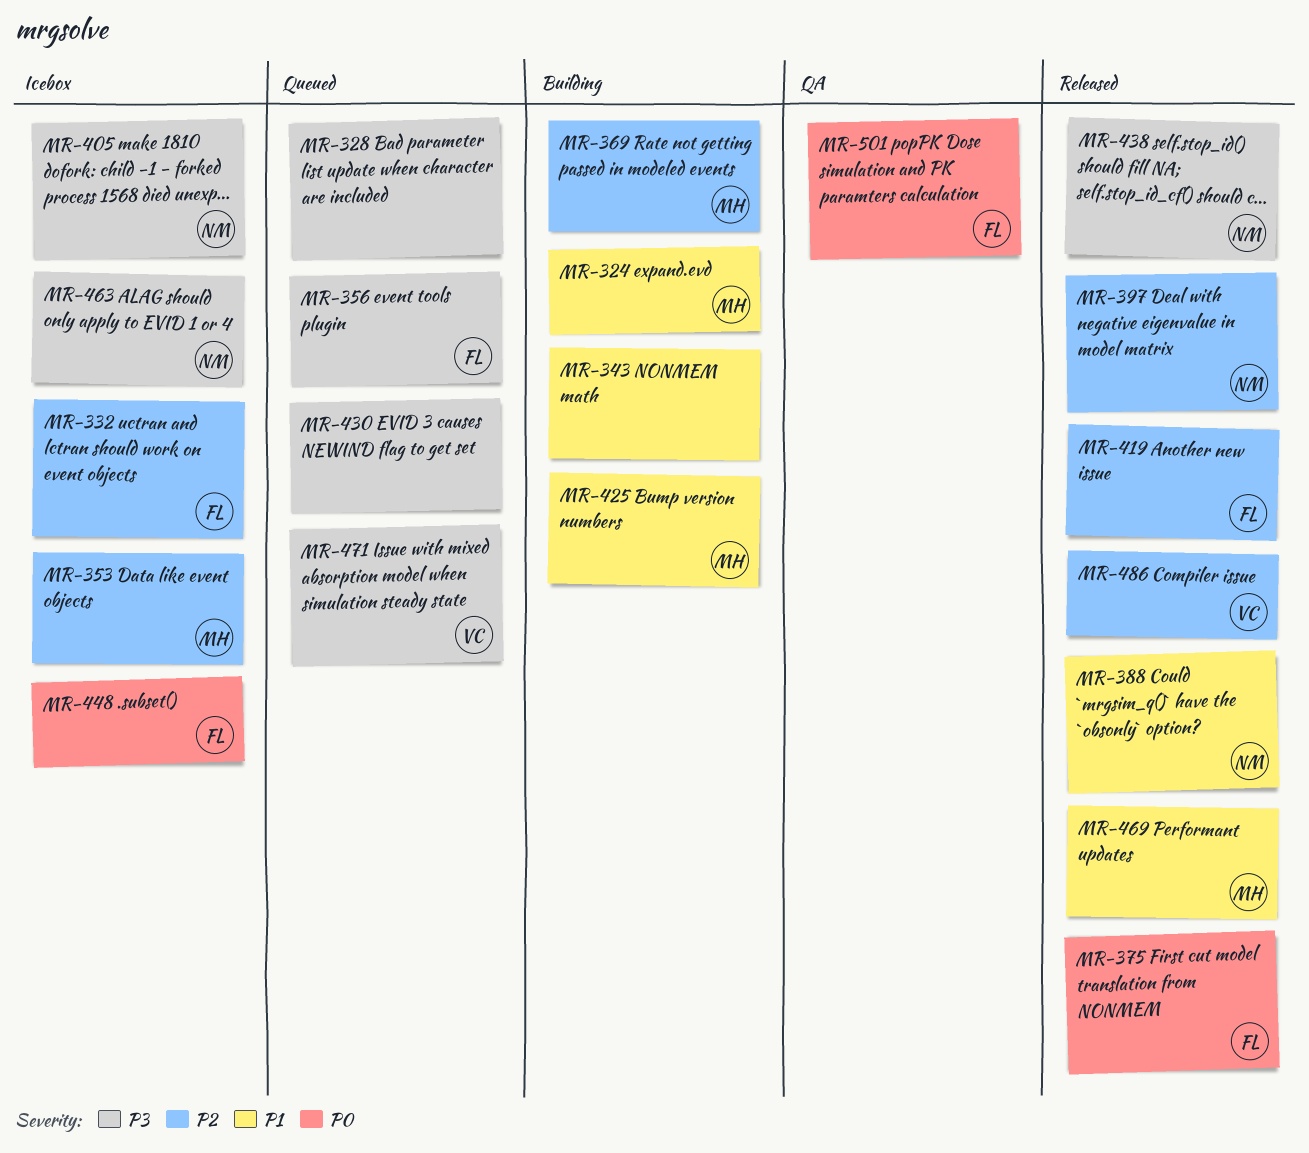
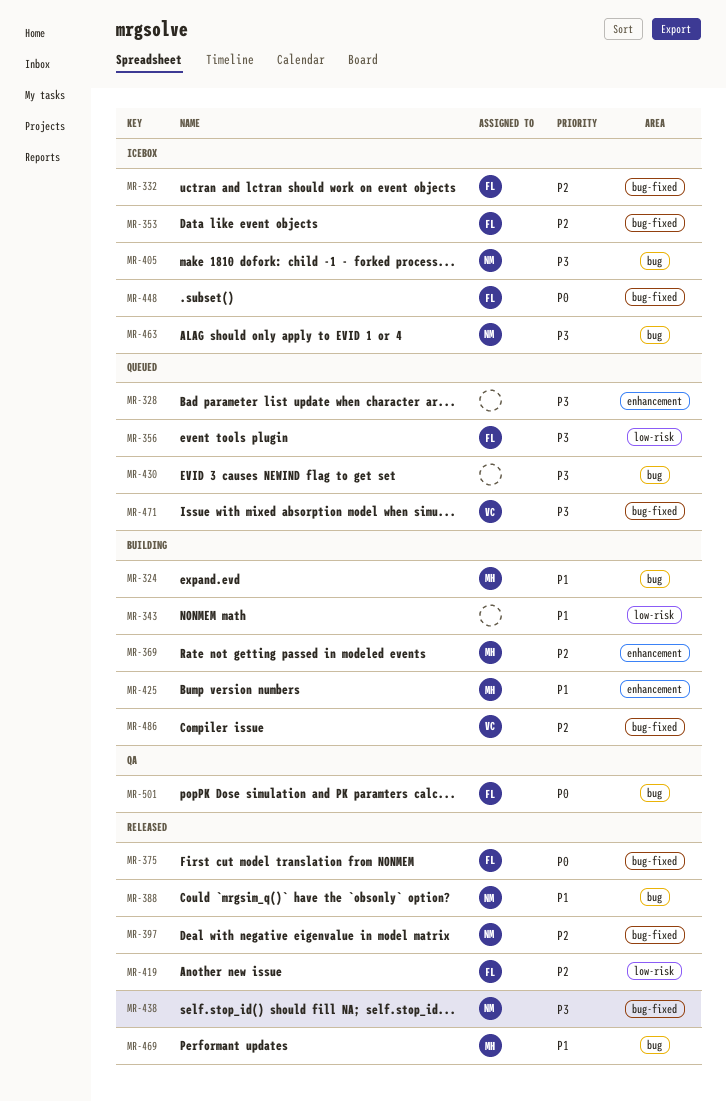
MR-353, owner: MH -> FL
MR-486, status: Released -> Building

